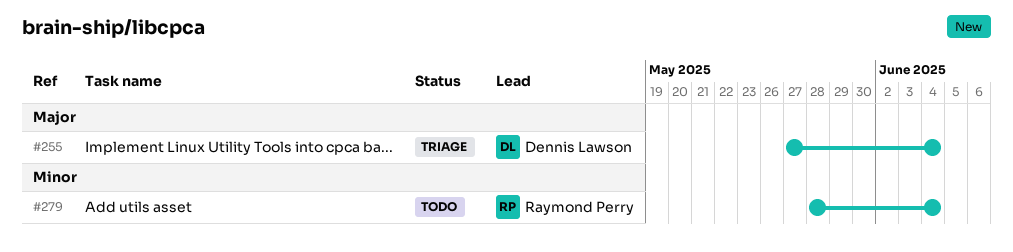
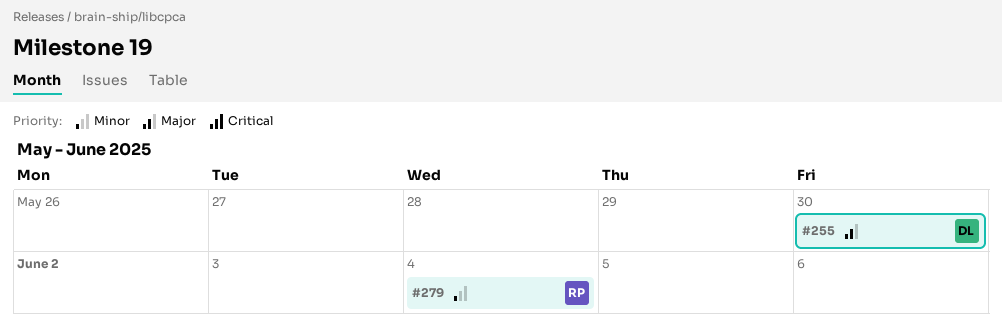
#255, due: Jun 4 -> May 30

